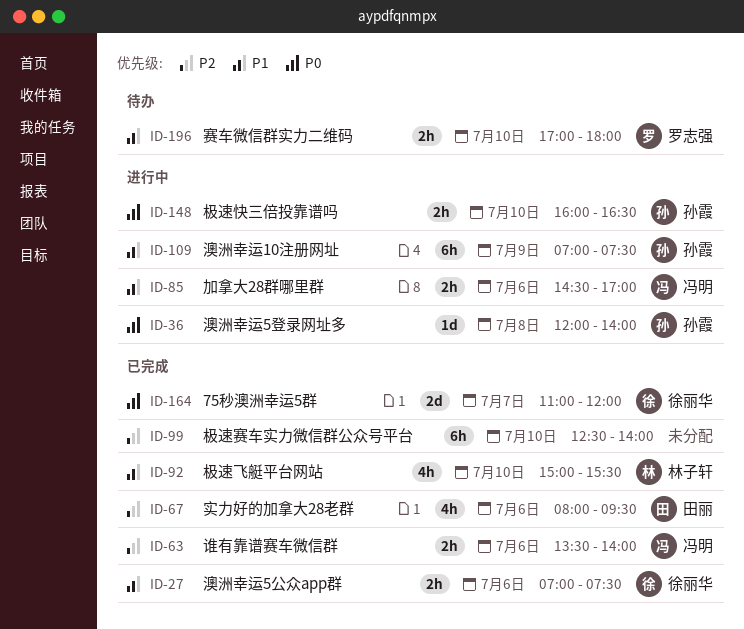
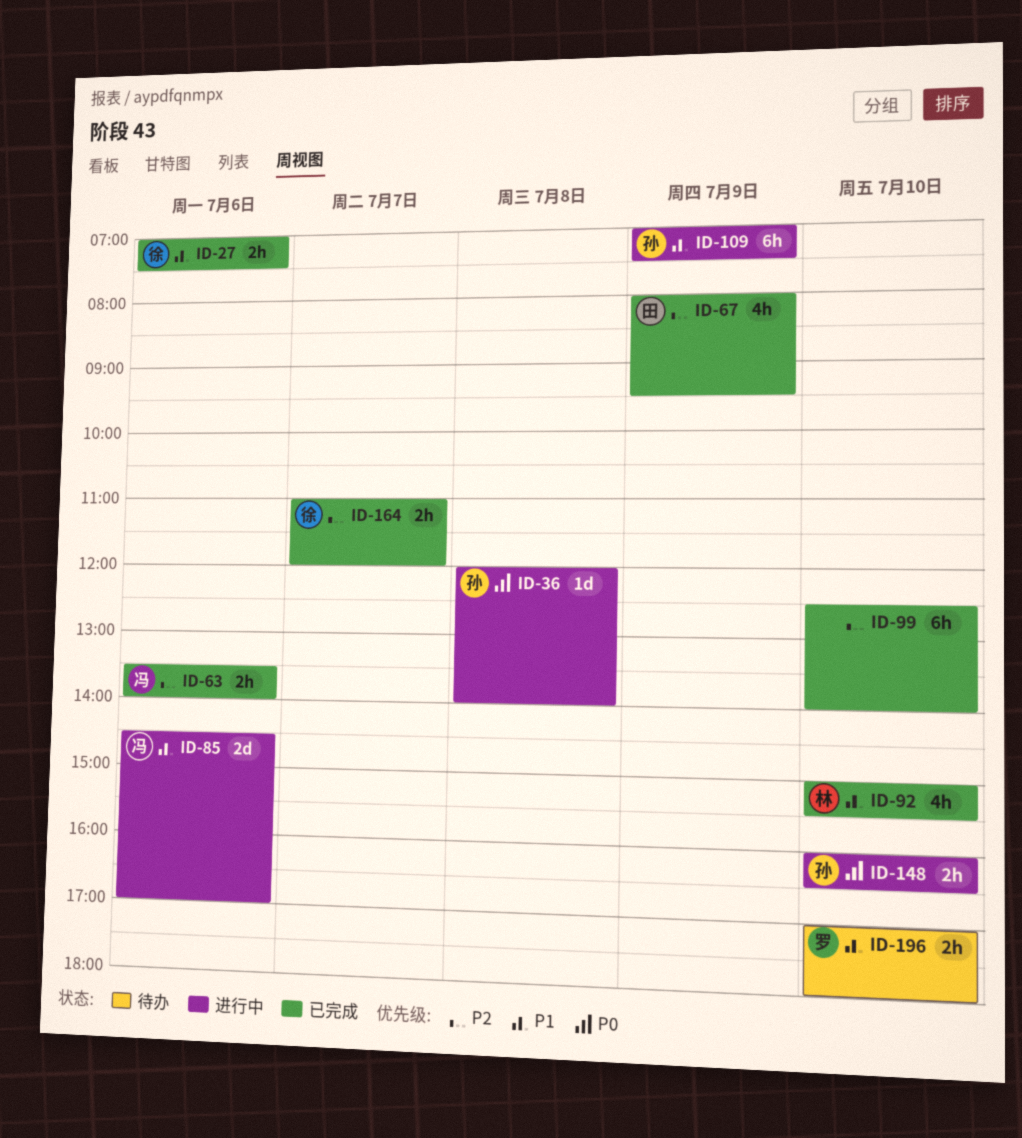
ID-67, day: Jul 6 -> Jul 9
ID-85, estimate: 2h -> 2d
ID-164, priority: P0 -> P2
ID-164, estimate: 2d -> 2h

